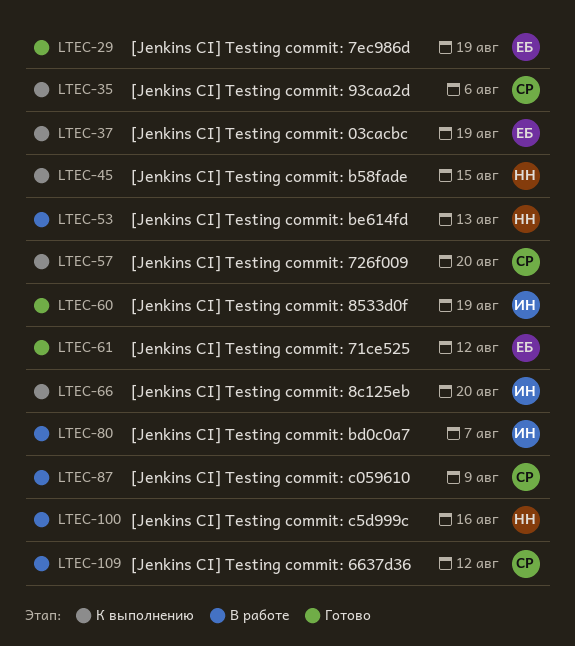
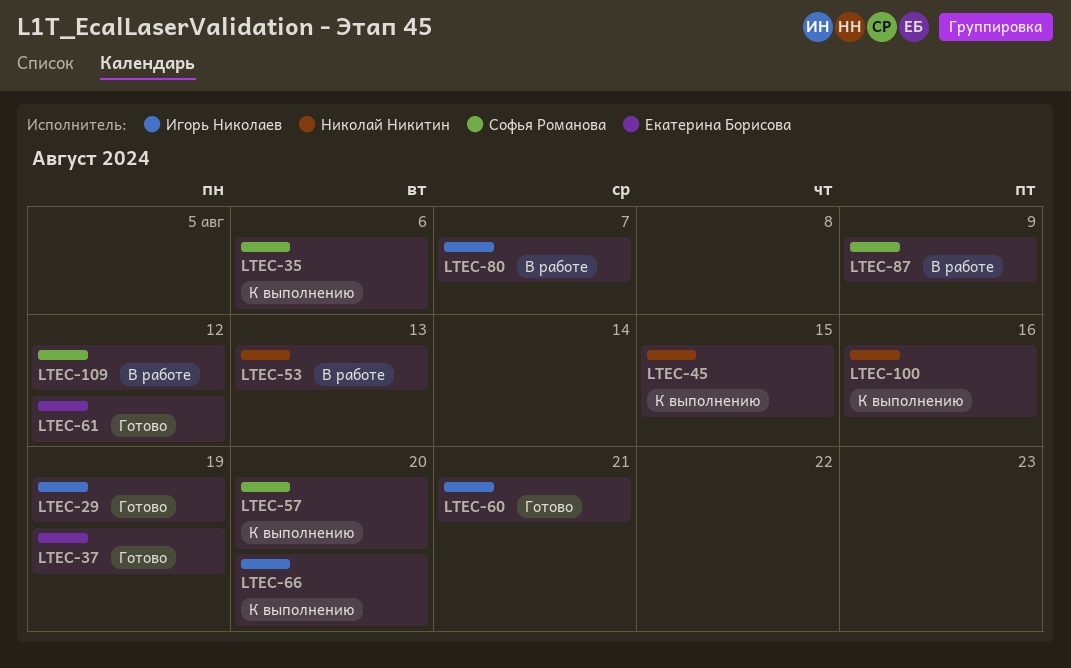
LTEC-29, owner: Екатерина Борисова -> Игорь Николаев
LTEC-37, status: К выполнению -> Готово
LTEC-60, due: Aug 19 -> Aug 21
LTEC-100, status: В работе -> К выполнению

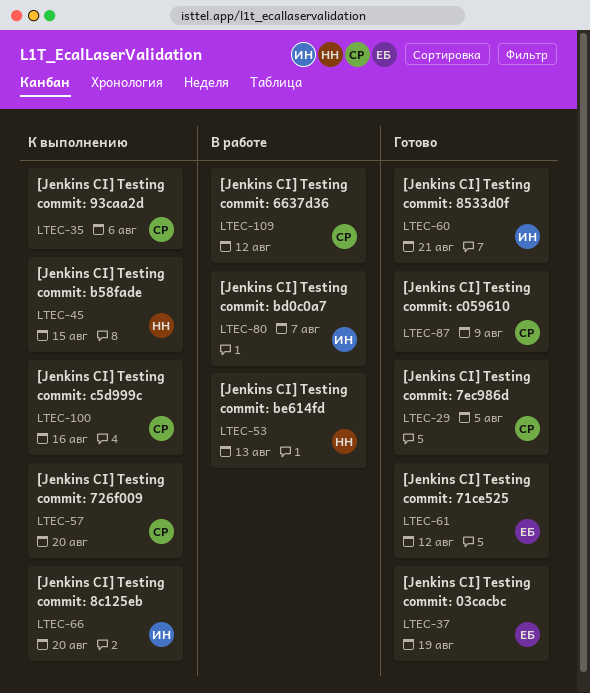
LTEC-29, owner: Игорь Николаев -> Софья Романова
LTEC-29, due: Aug 19 -> Aug 5
LTEC-87, status: В работе -> Готово
LTEC-100, owner: Николай Никитин -> Софья Романова

